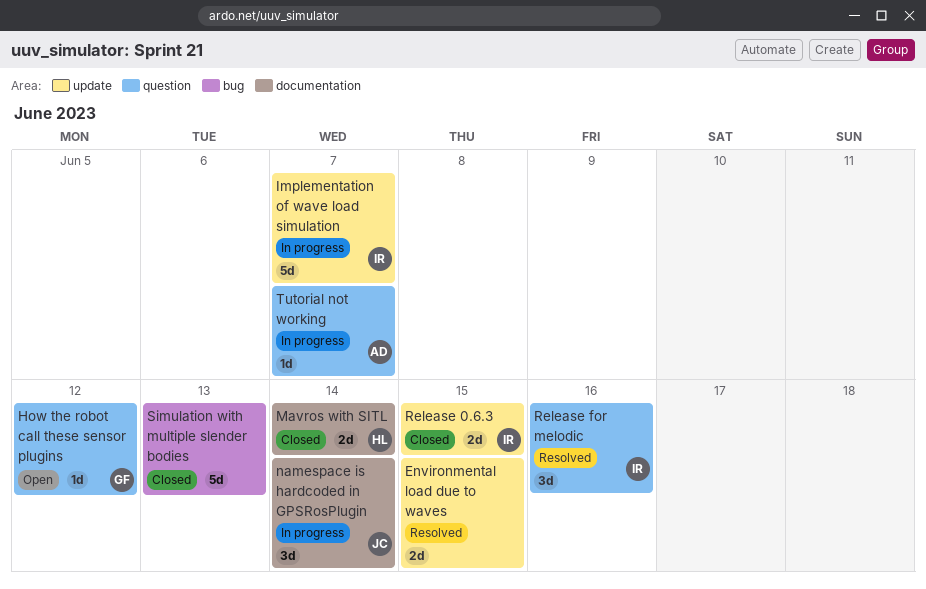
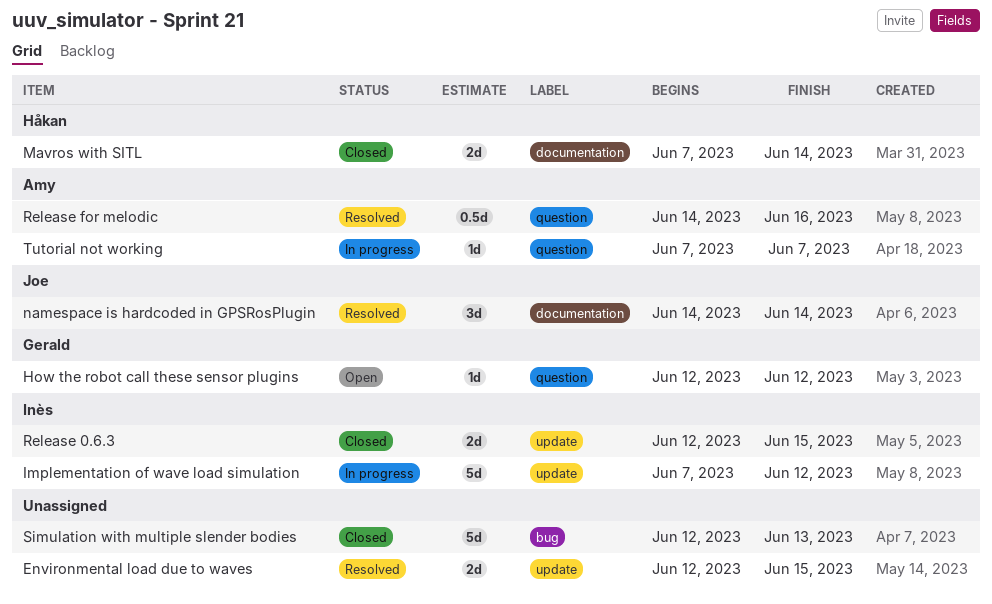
Implementation of wave load simulation, due: Jun 7 -> Jun 12
namespace is hardcoded in GPSRosPlugin, status: In progress -> Resolved
Release for melodic, owner: Inès -> Amy
Release for melodic, estimate: 3d -> 0.5d

